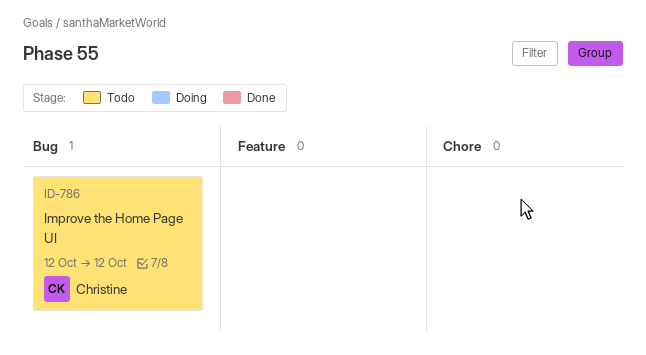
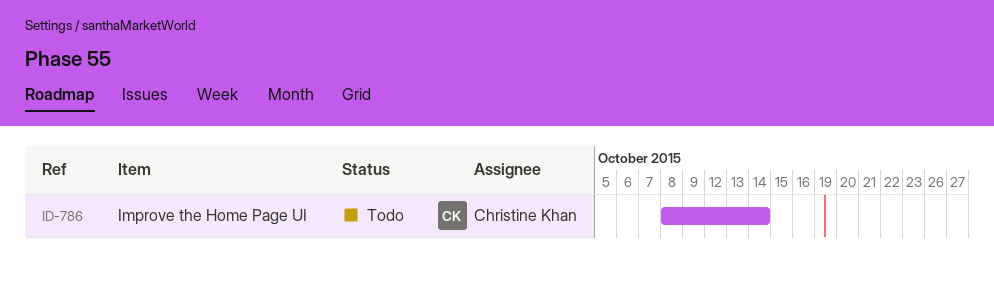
ID-786, start: Oct 12 -> Oct 8
ID-786, due: Oct 12 -> Oct 14

